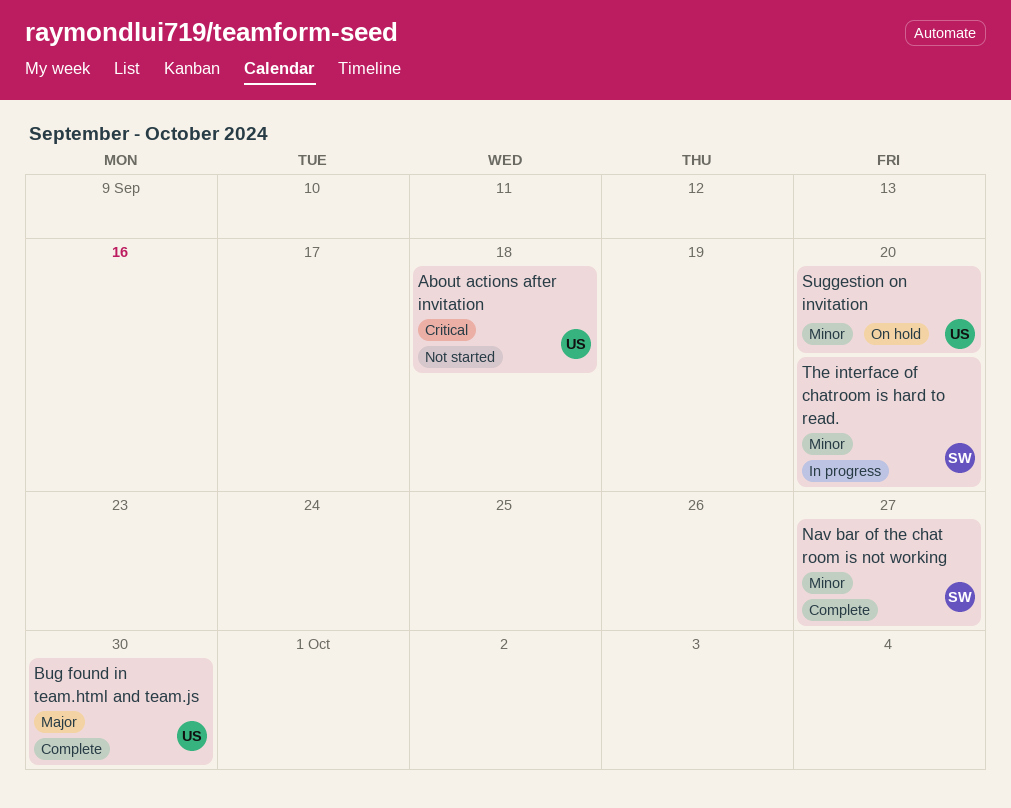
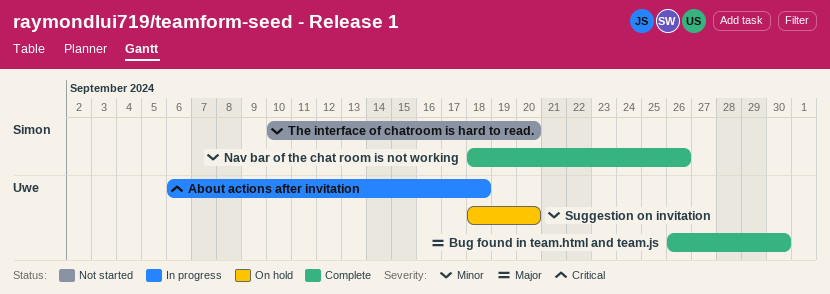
About actions after invitation, status: Not started -> In progress
Nav bar of the chat room is not working, due: Sep 27 -> Sep 26
The interface of chatroom is hard to read., status: In progress -> Not started

